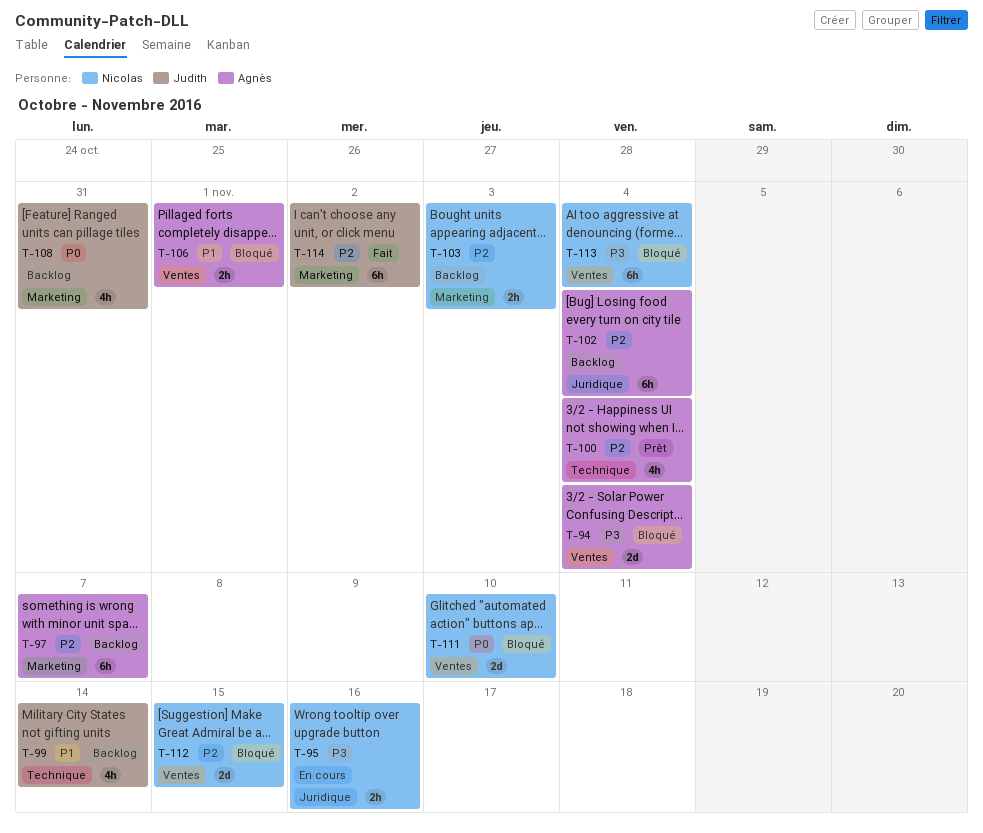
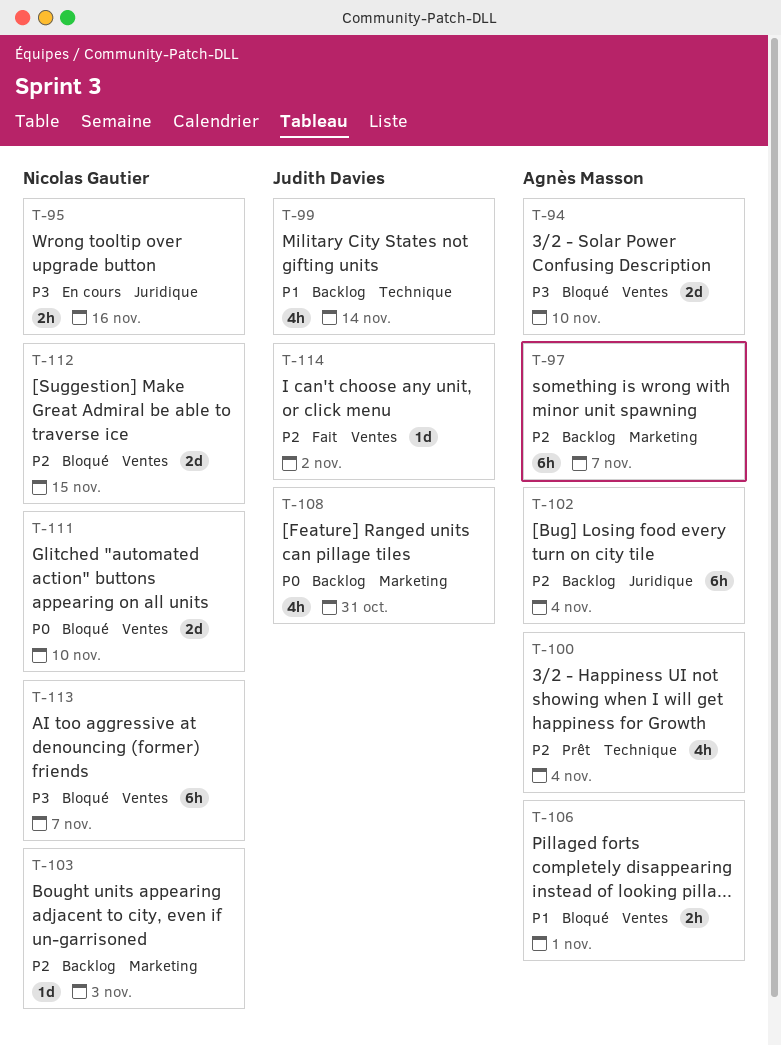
T-94, due: Nov 4 -> Nov 10
T-103, estimate: 2h -> 1d
T-113, due: Nov 4 -> Nov 7
T-114, label: Marketing -> Ventes
T-114, estimate: 6h -> 1d

